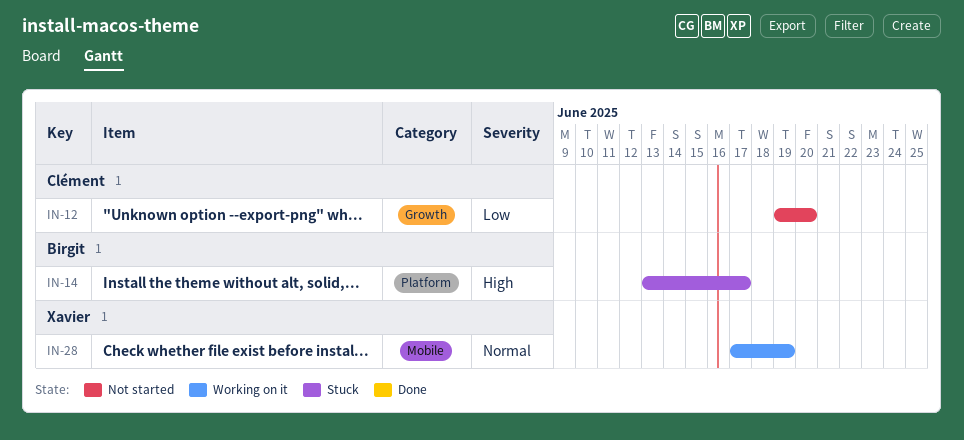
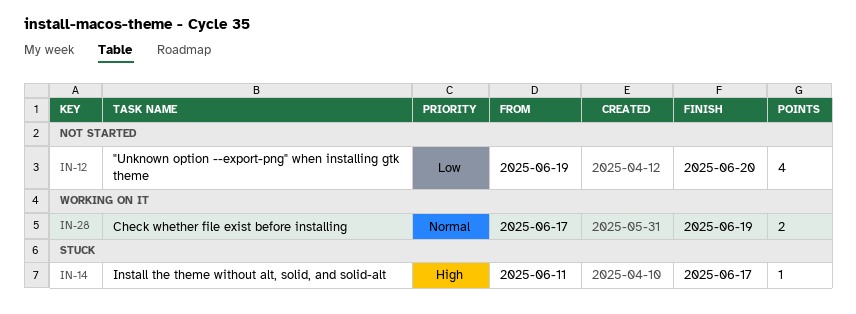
IN-14, start: Jun 13 -> Jun 11

